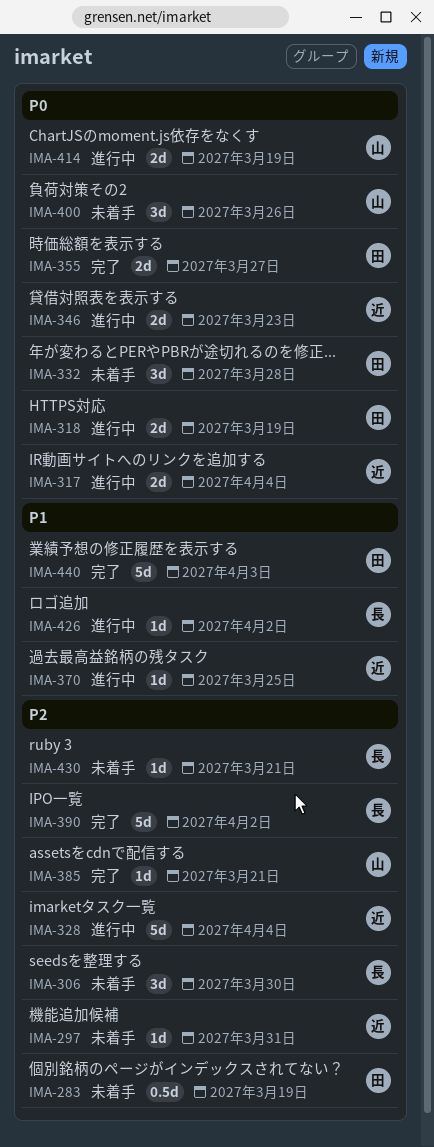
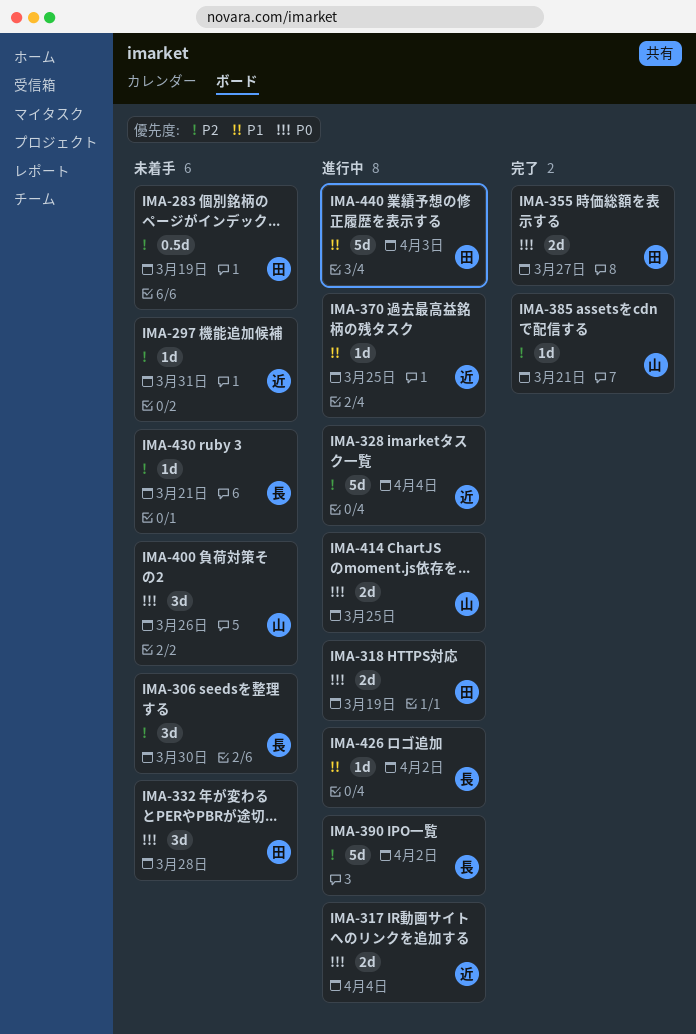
IMA-346: present -> none
IMA-390, status: 完了 -> 進行中
IMA-414, due: Mar 19 -> Mar 25
IMA-440, status: 完了 -> 進行中

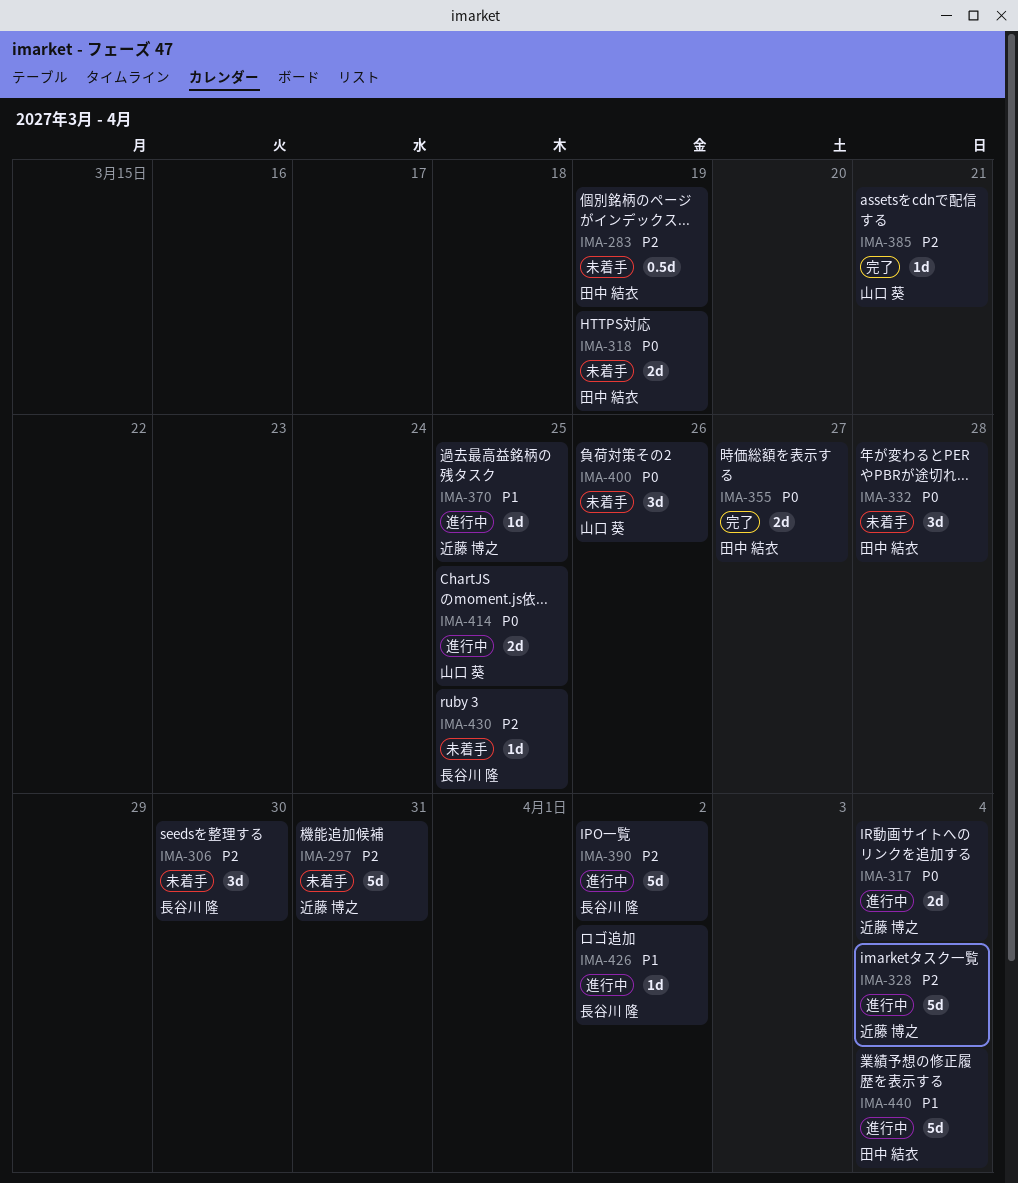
IMA-297, estimate: 1d -> 5d
IMA-318, status: 進行中 -> 未着手
IMA-430, due: Mar 21 -> Mar 25
IMA-440, due: Apr 3 -> Apr 4

